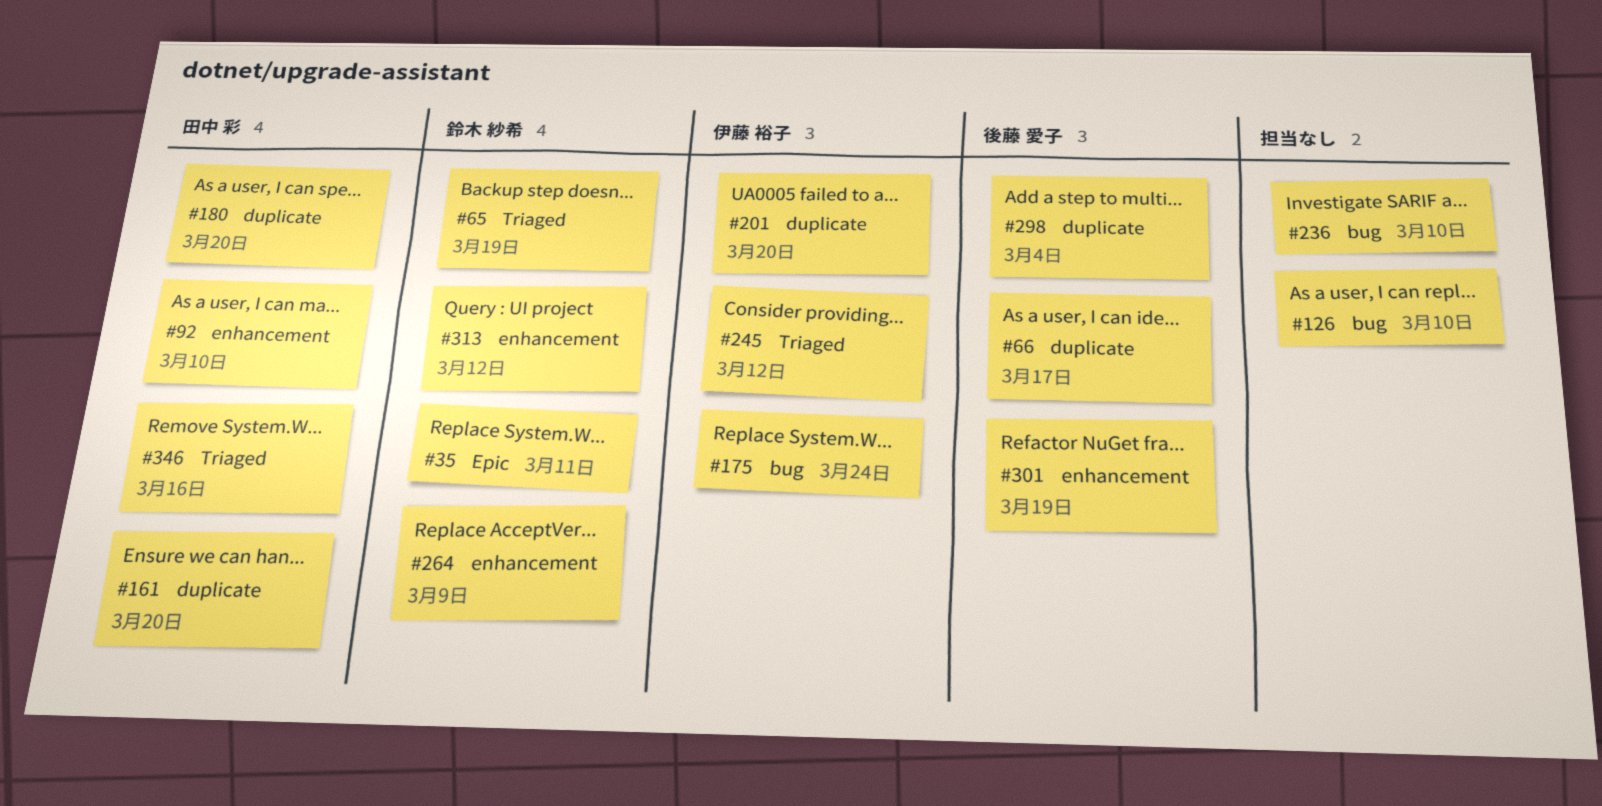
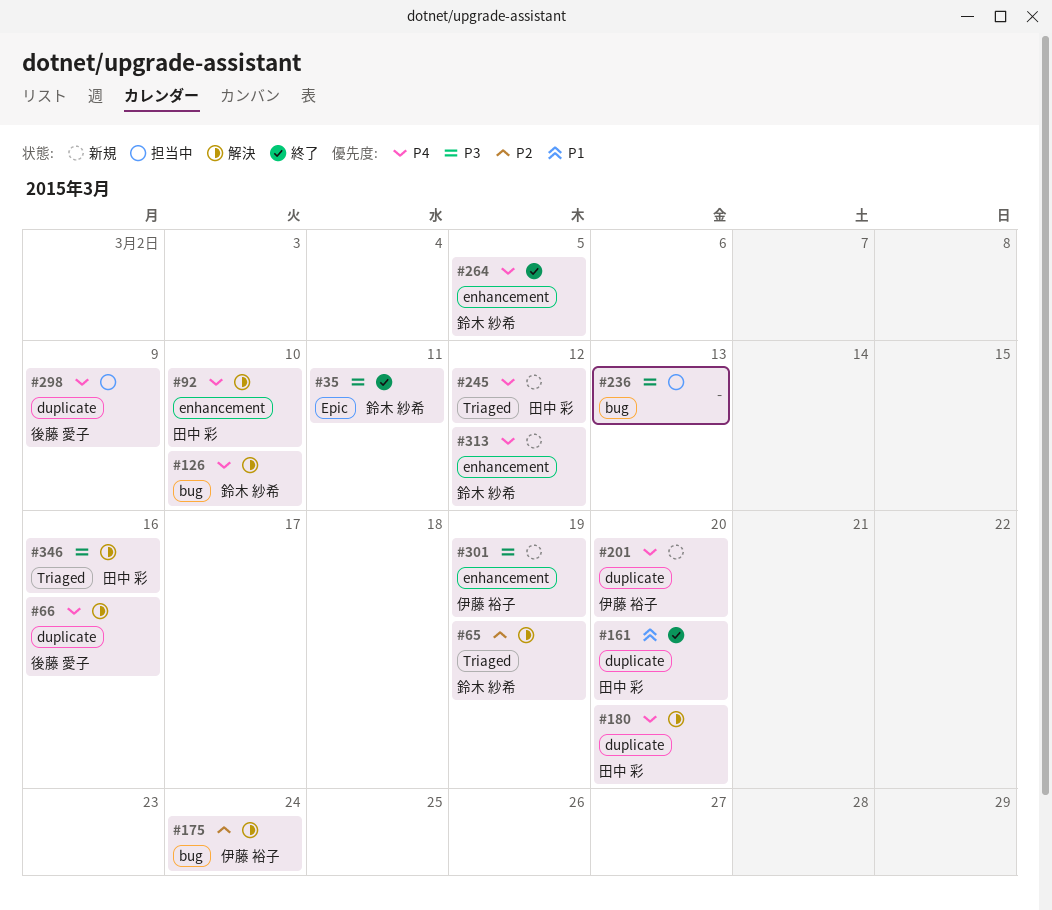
#66, due: Mar 17 -> Mar 16
#126, owner: none -> 鈴木 紗希
#236, due: Mar 10 -> Mar 13
#245, owner: 伊藤 裕子 -> 田中 彩
#264, due: Mar 9 -> Mar 5
#298, due: Mar 4 -> Mar 9
#301, owner: 後藤 愛子 -> 伊藤 裕子

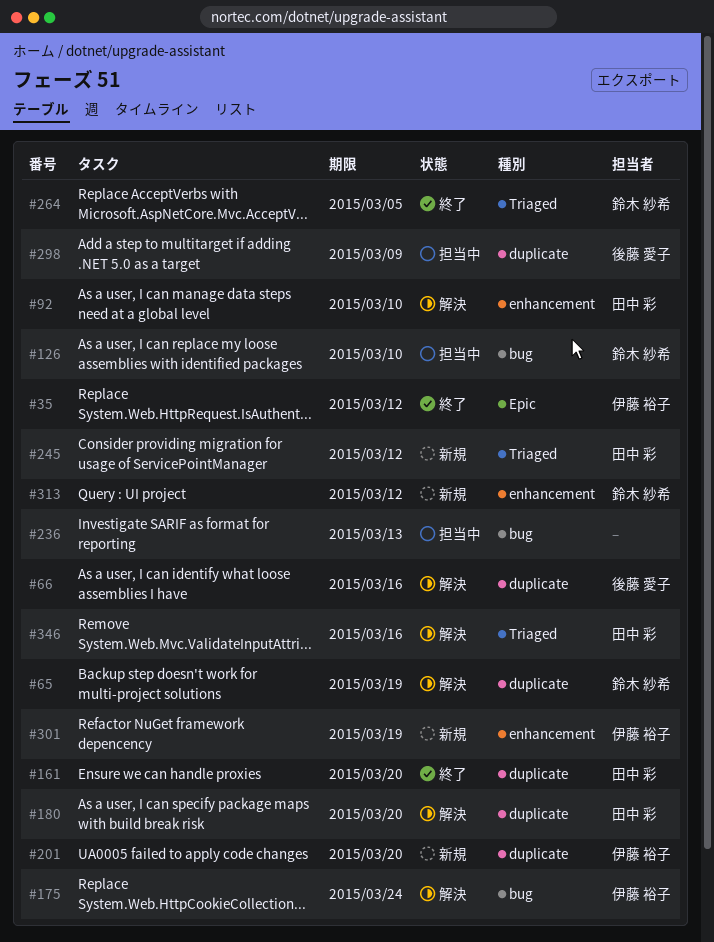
#35, owner: 鈴木 紗希 -> 伊藤 裕子
#35, due: Mar 11 -> Mar 12
#65, label: Triaged -> duplicate
#126, status: 解決 -> 担当中
#264, label: enhancement -> Triaged

